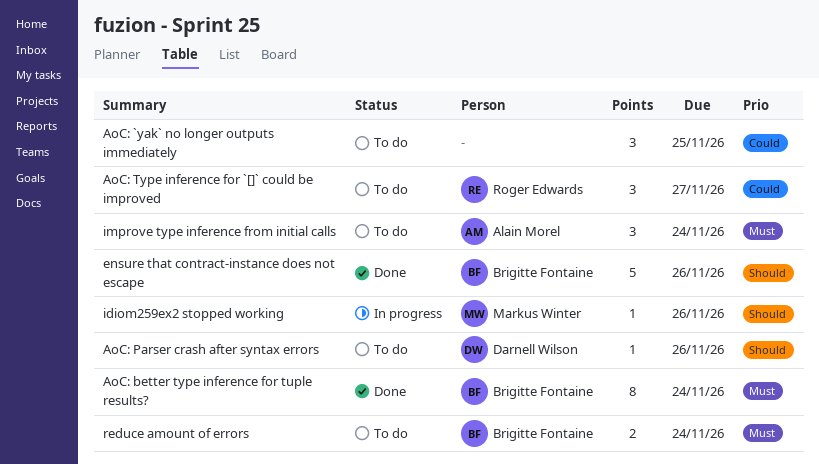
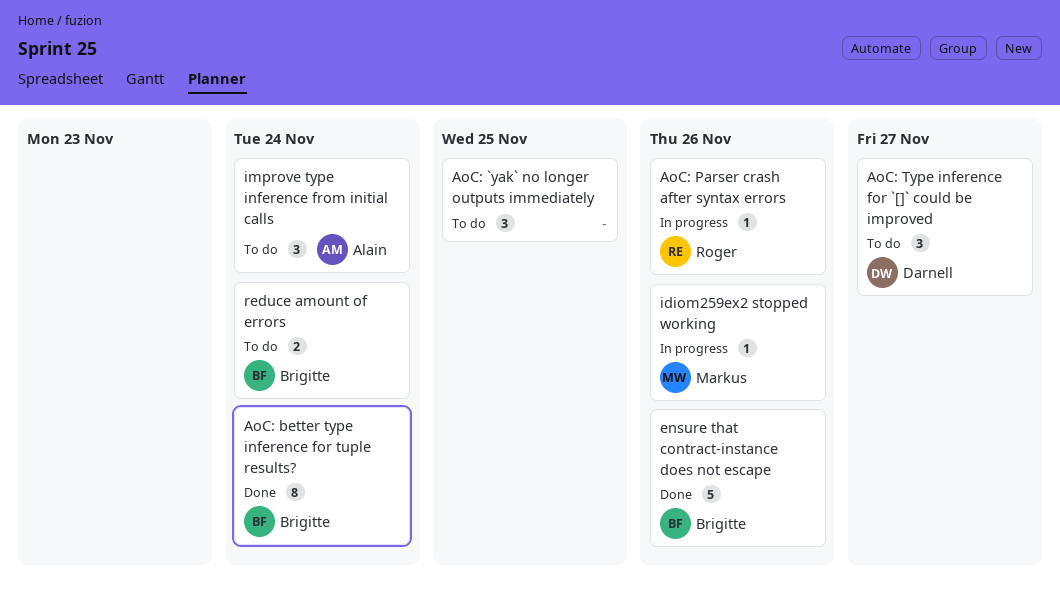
AoC: Parser crash after syntax errors, status: To do -> In progress
AoC: Parser crash after syntax errors, owner: Darnell Wilson -> Roger Edwards
AoC: Type inference for `[]` could be improved, owner: Roger Edwards -> Darnell Wilson

